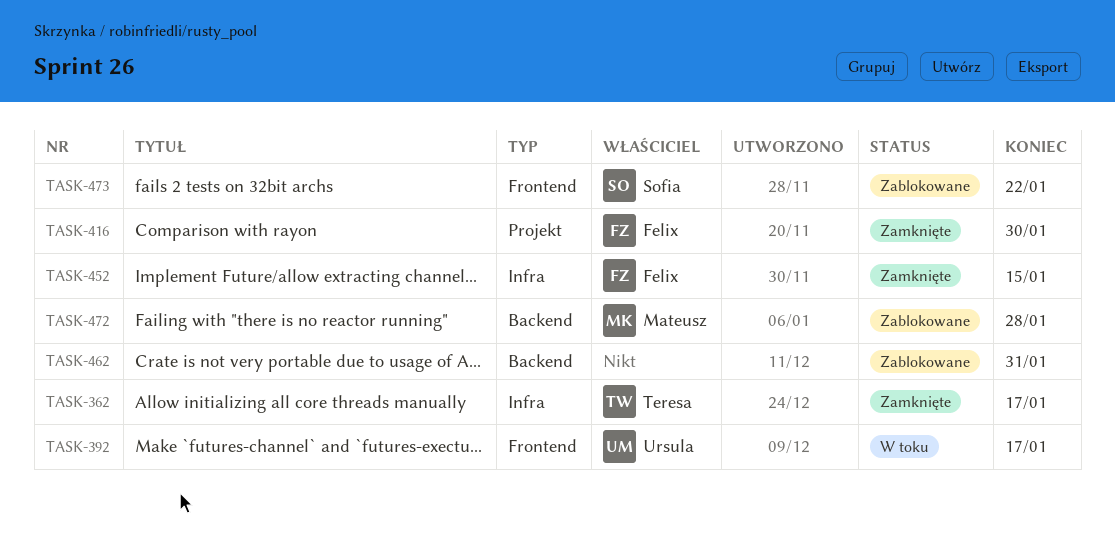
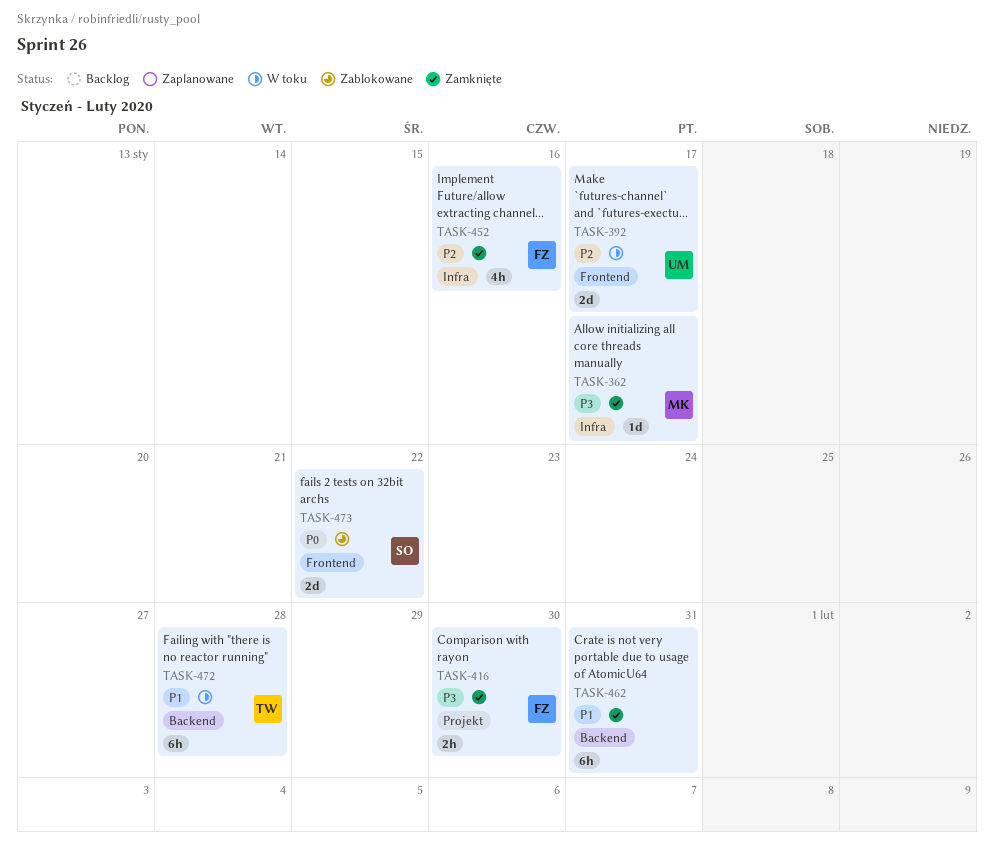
TASK-362, owner: Teresa -> Mateusz
TASK-452, due: Jan 15 -> Jan 16
TASK-462, status: Zablokowane -> Zamknięte
TASK-472, status: Zablokowane -> W toku
TASK-472, owner: Mateusz -> Teresa

